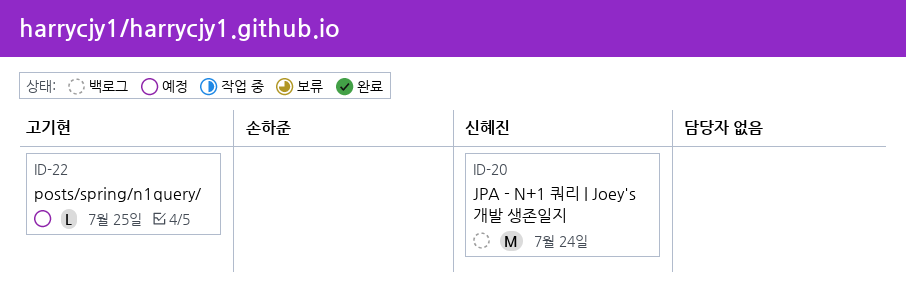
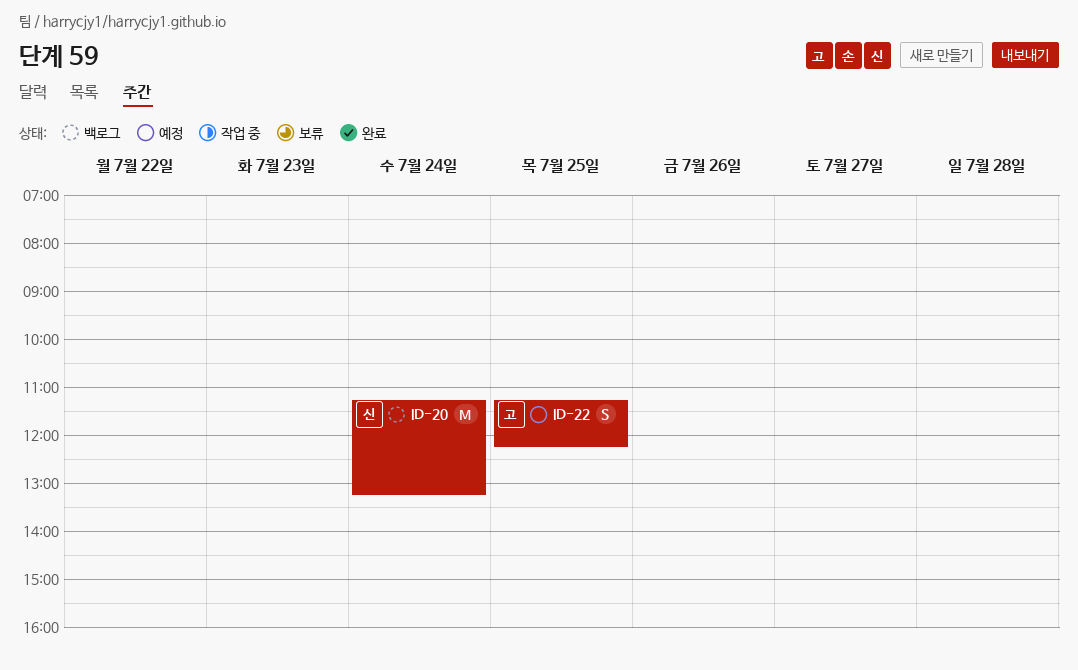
ID-22, estimate: L -> S

